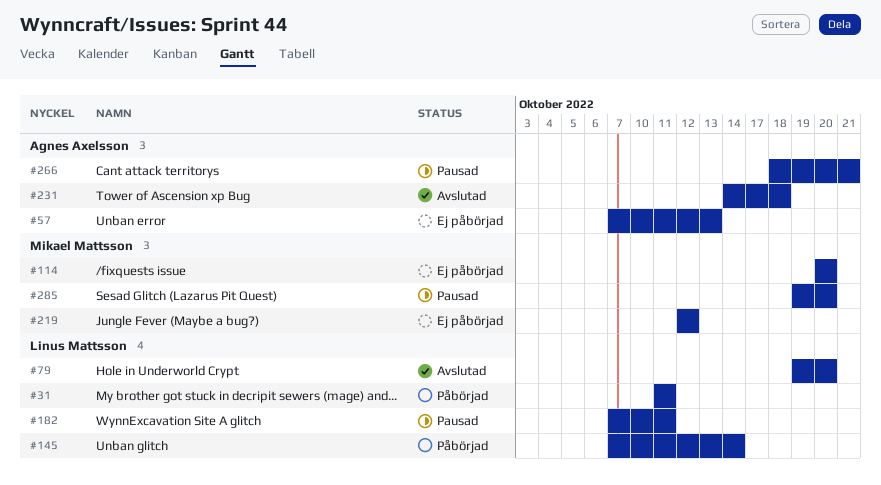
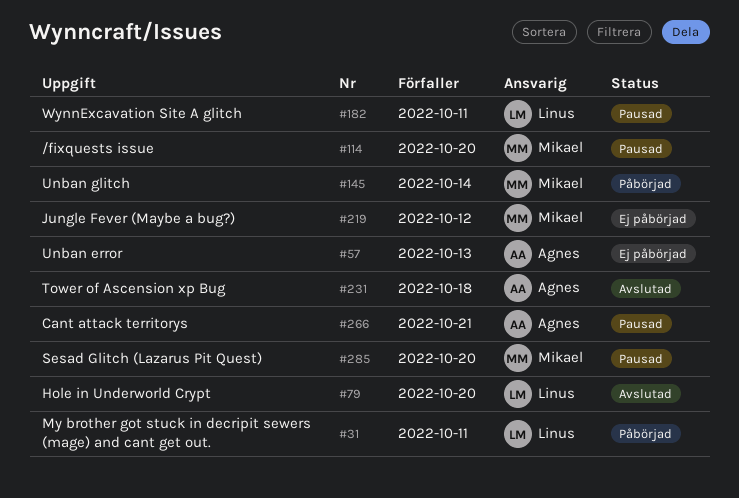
#114, status: Ej påbörjad -> Pausad
#145, owner: Linus Mattsson -> Mikael Mattsson

